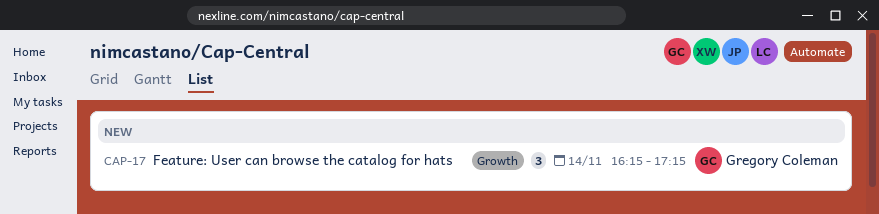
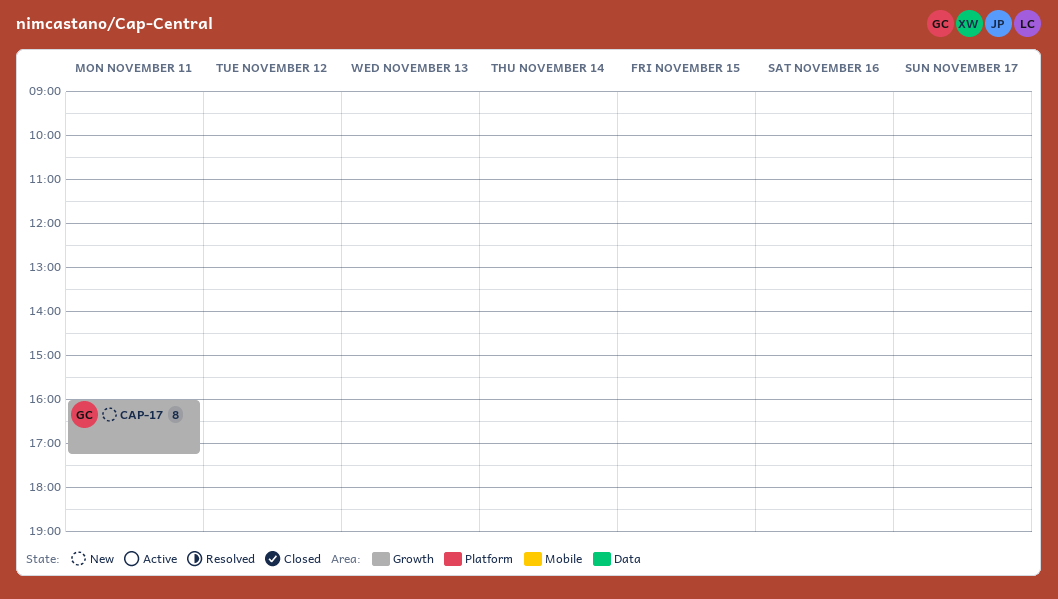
CAP-17, estimate: 3 -> 8
CAP-17, day: Nov 14 -> Nov 11
CAP-17, begins: 16:15 -> 16:00

